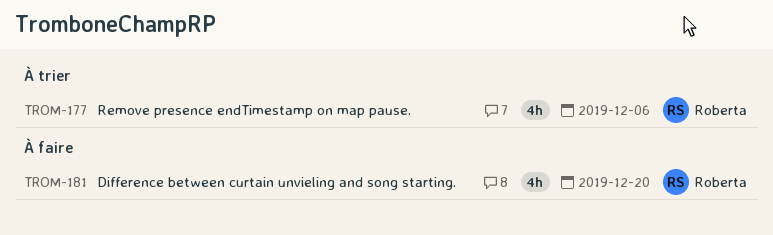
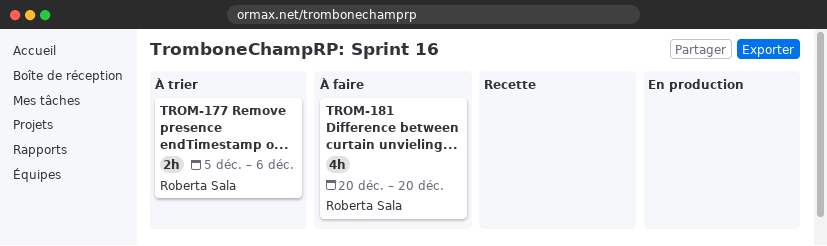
TROM-177, estimate: 4h -> 2h

